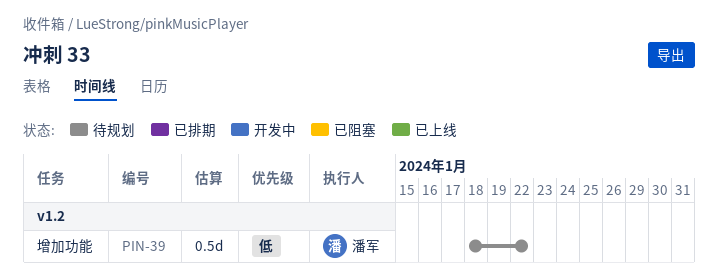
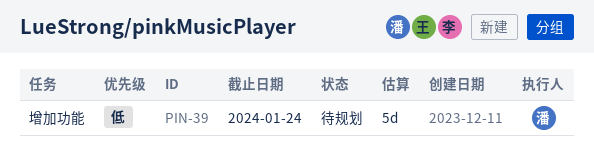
PIN-39, estimate: 0.5d -> 5d
PIN-39, due: Jan 22 -> Jan 24

